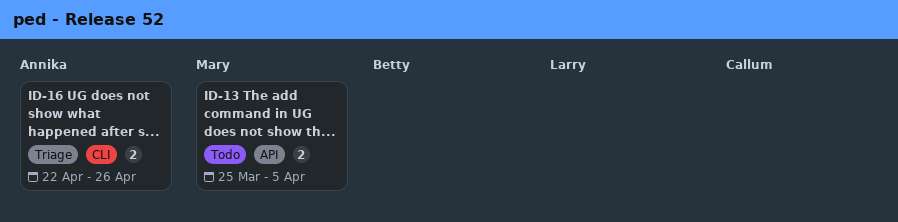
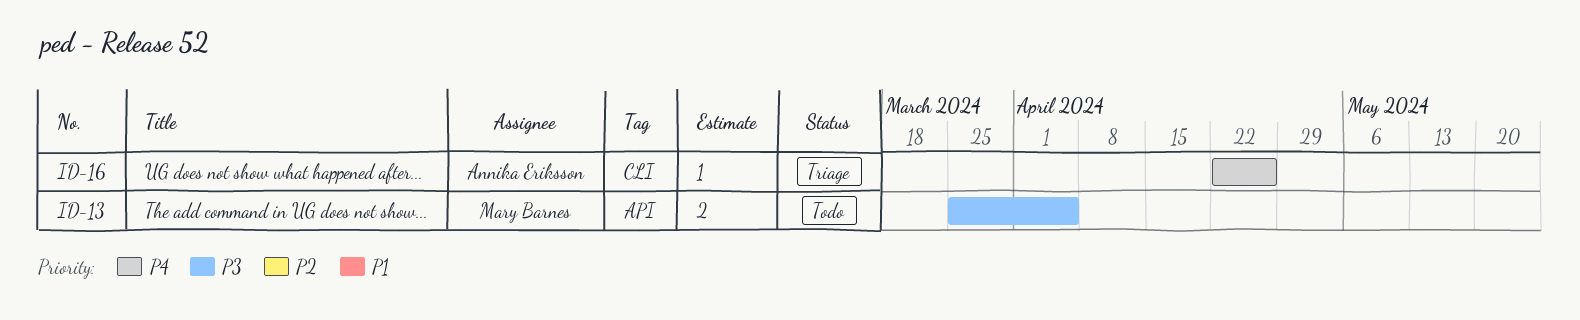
ID-16, estimate: 2 -> 1

